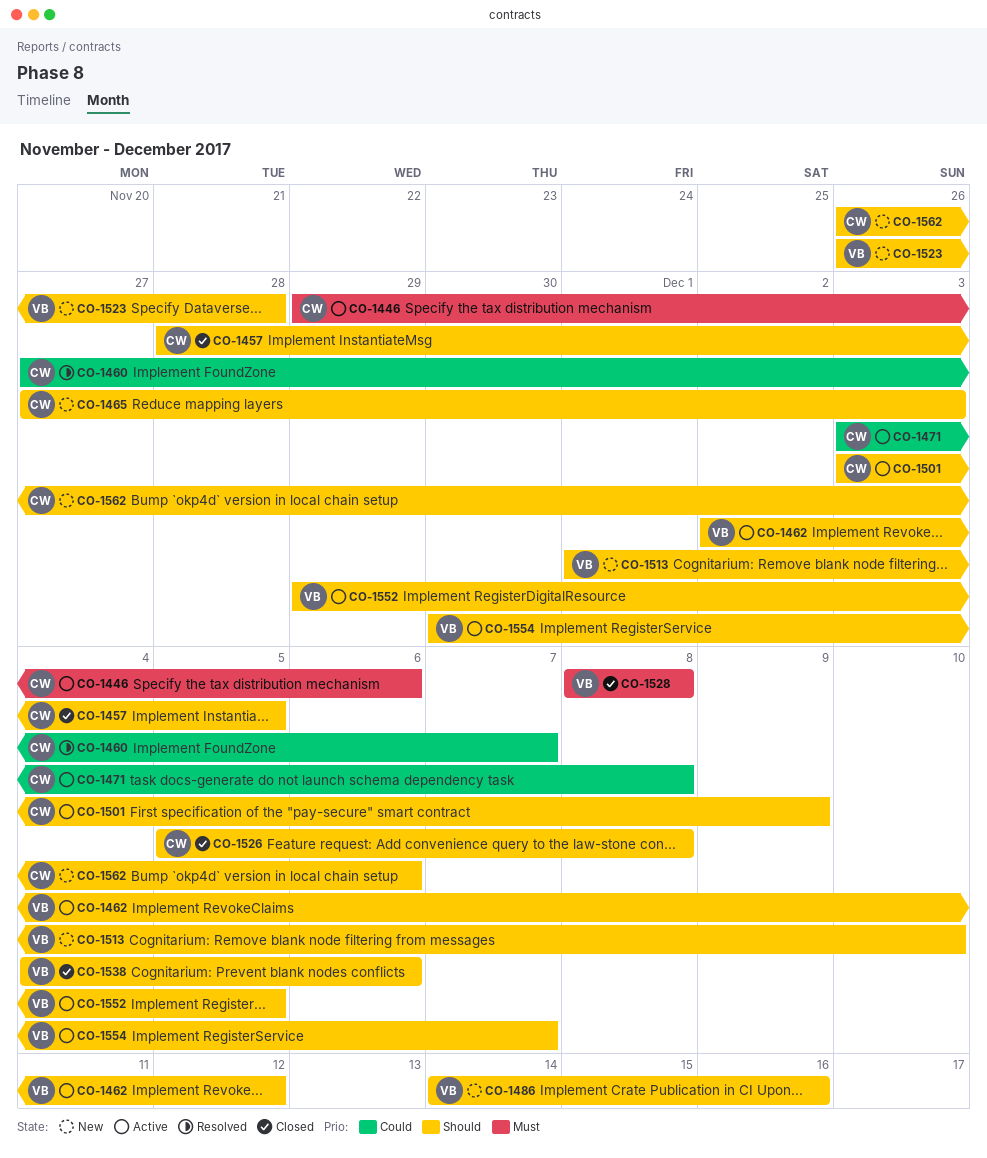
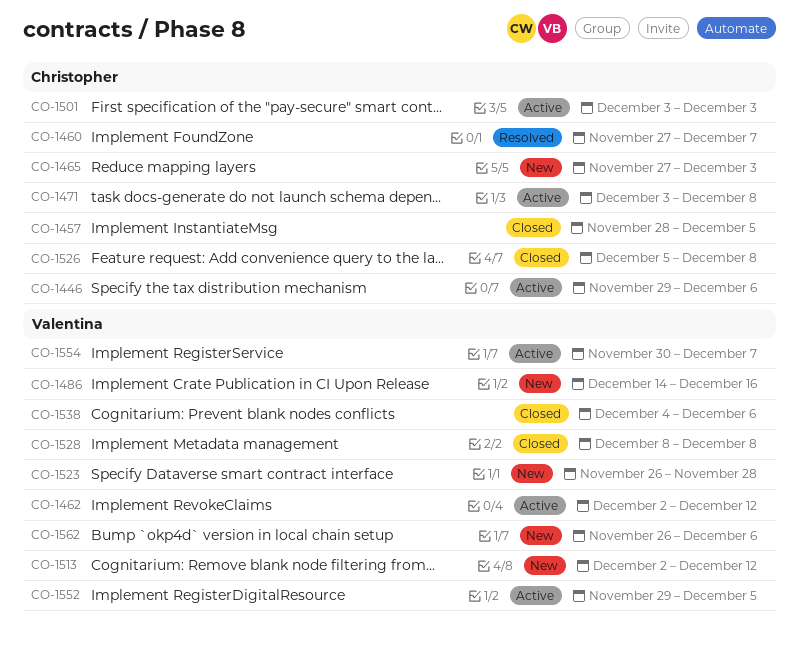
CO-1501, due: Dec 9 -> Dec 3
CO-1513, start: Dec 1 -> Dec 2
CO-1513, due: Dec 10 -> Dec 12
CO-1562, owner: Christopher -> Valentina

